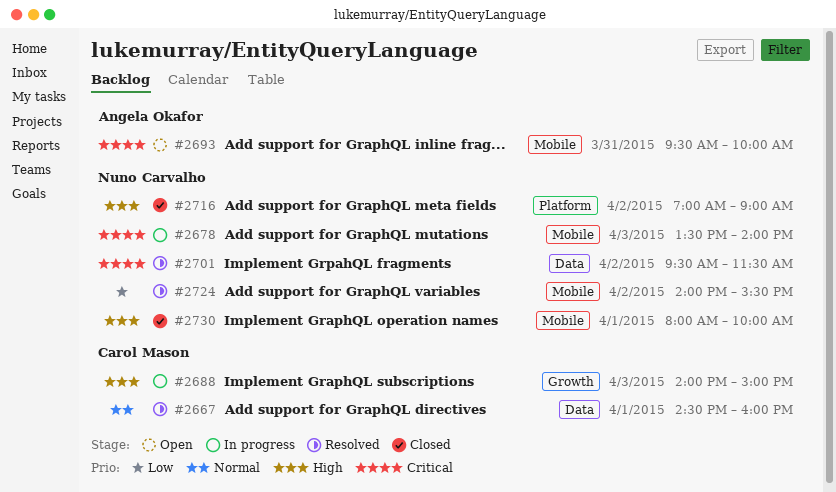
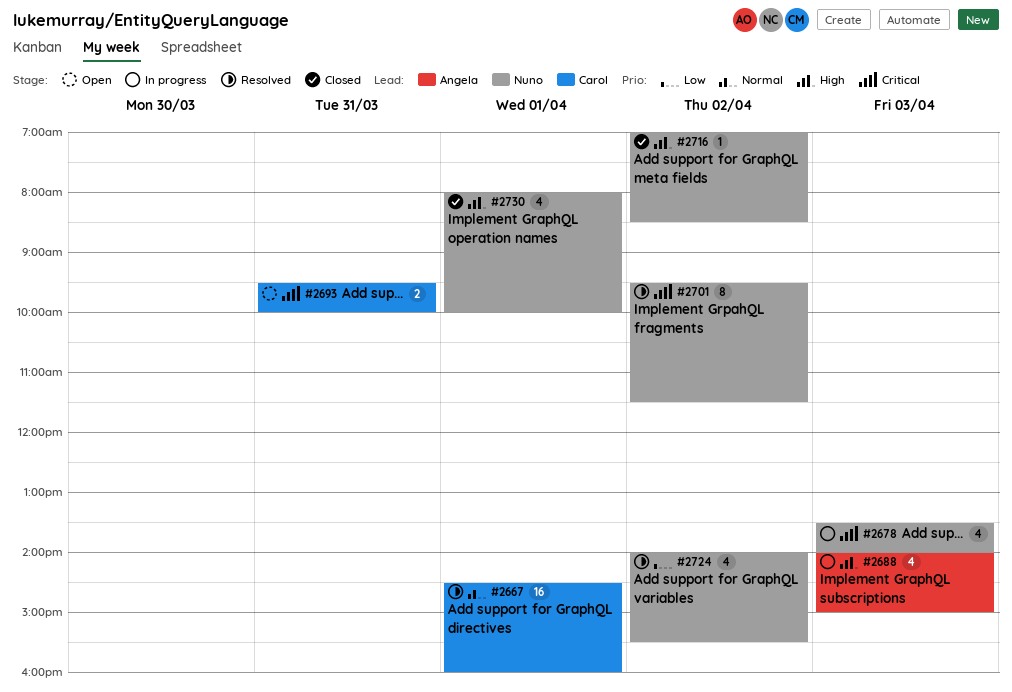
#2688, owner: Carol Mason -> Angela Okafor
#2693, owner: Angela Okafor -> Carol Mason
#2716, ends: 09:00 -> 08:30

